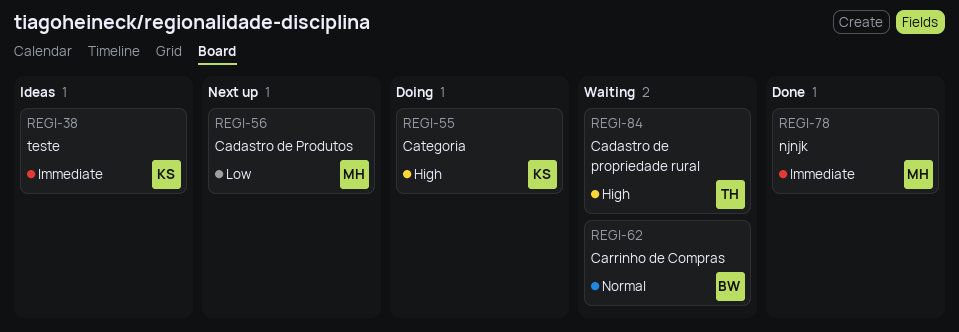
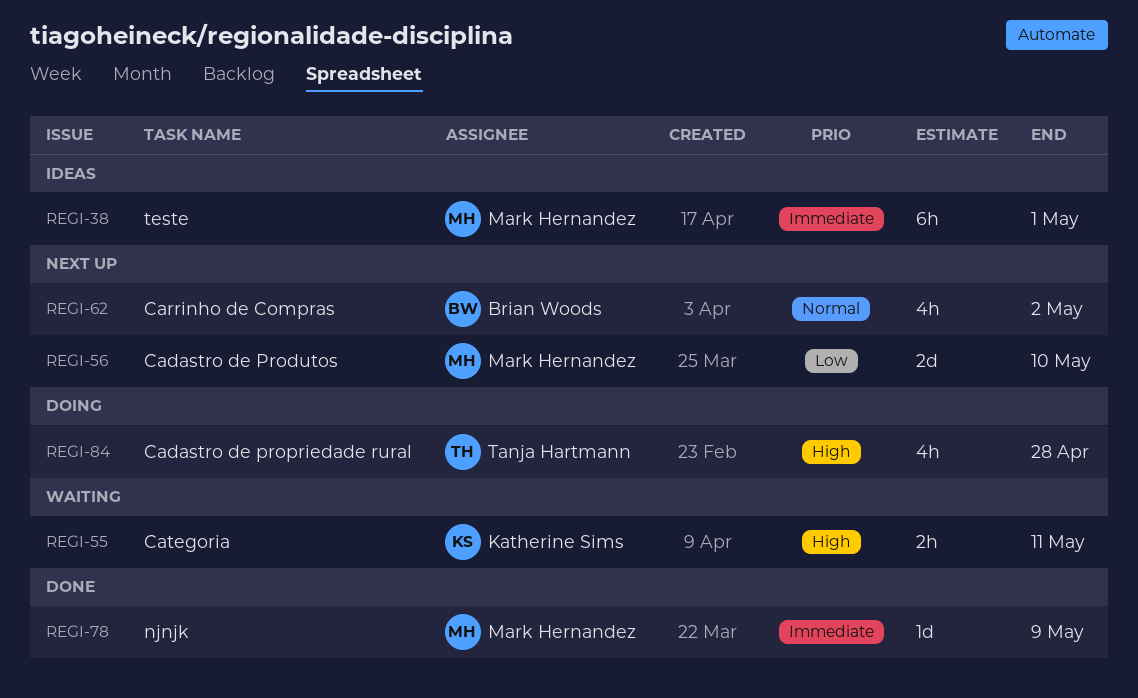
REGI-38, owner: Katherine Sims -> Mark Hernandez
REGI-55, status: Doing -> Waiting
REGI-62, status: Waiting -> Next up
REGI-84, status: Waiting -> Doing

